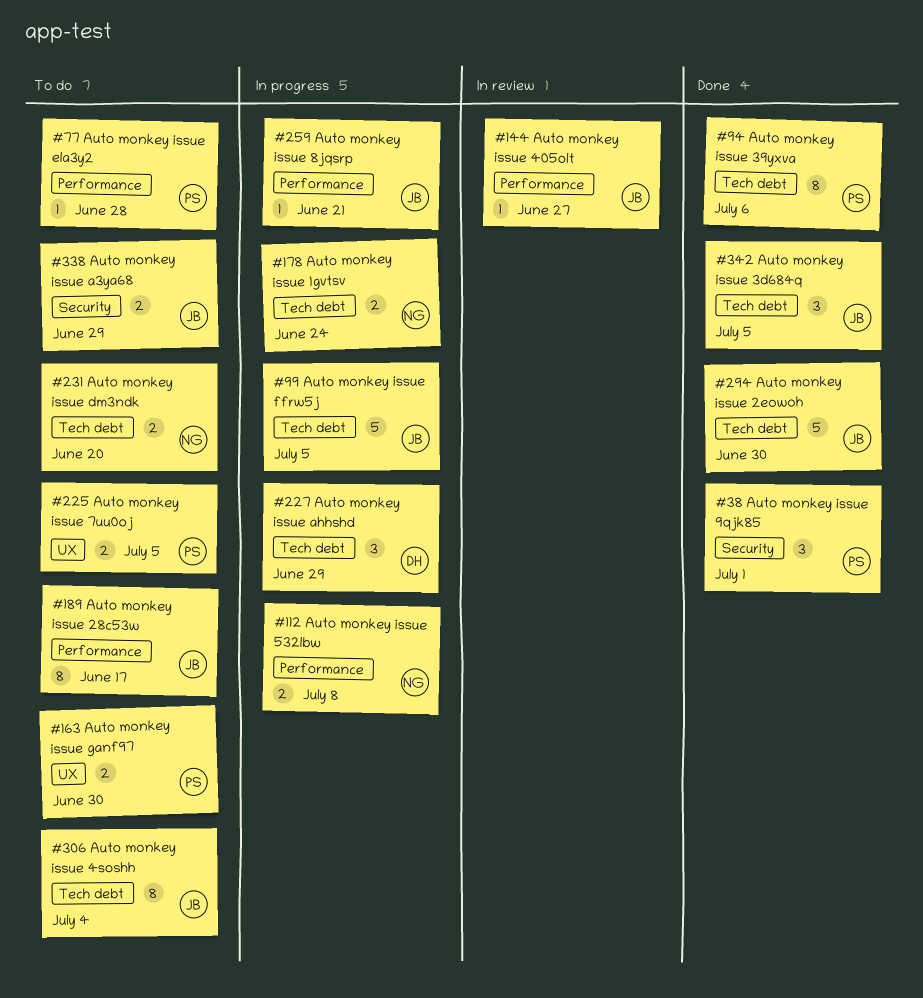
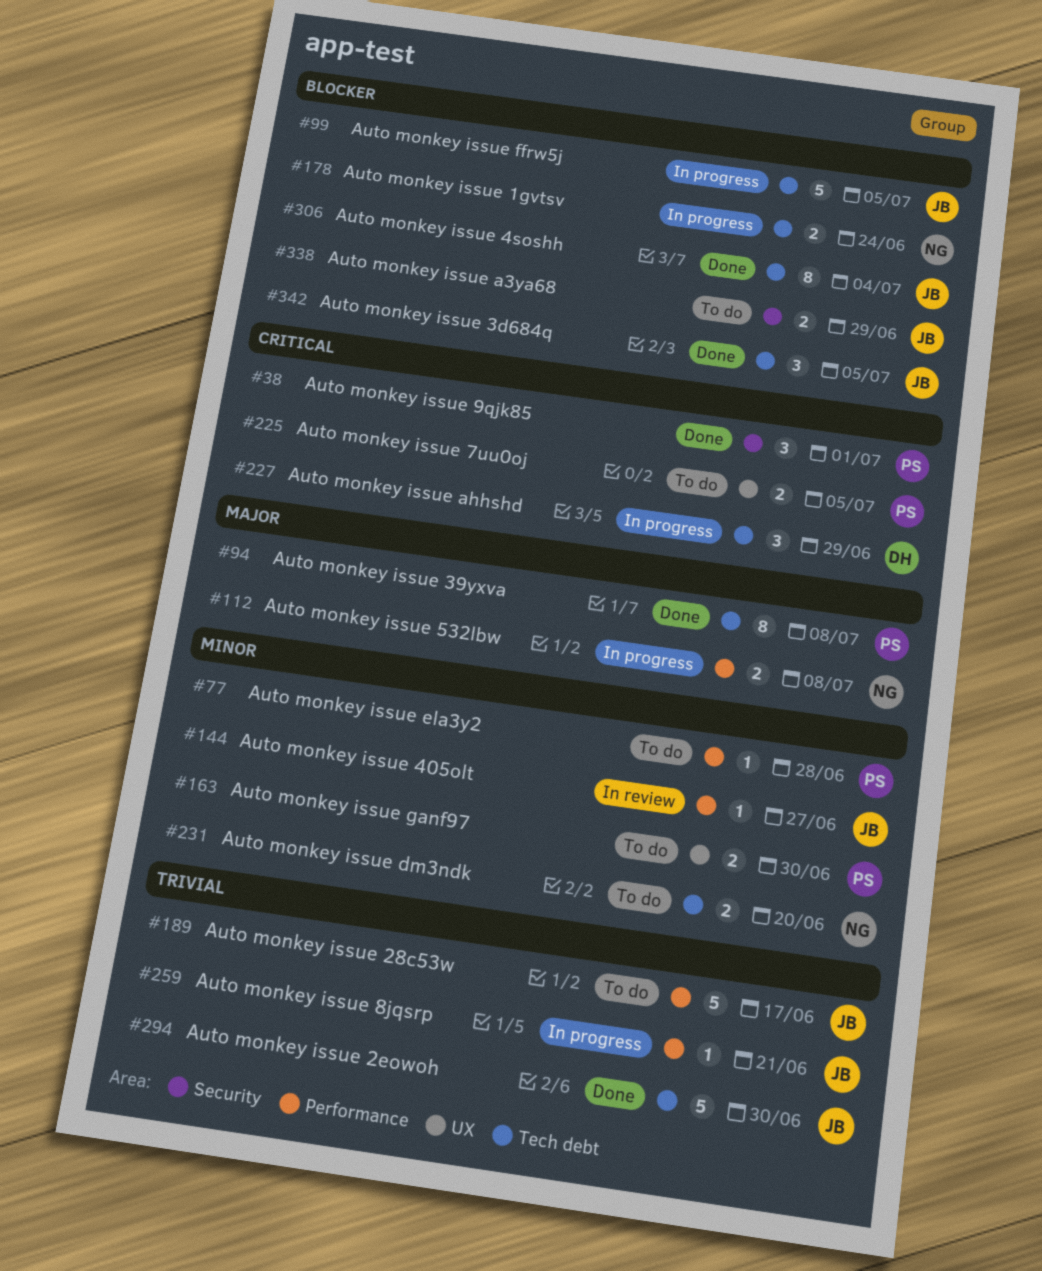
#94, due: Jul 6 -> Jul 8
#189, estimate: 8 -> 5
#306, status: To do -> Done

